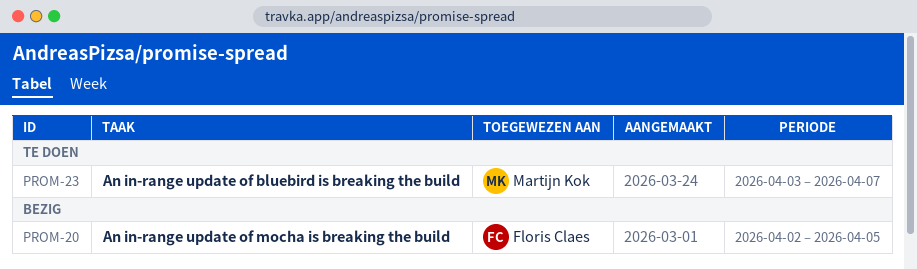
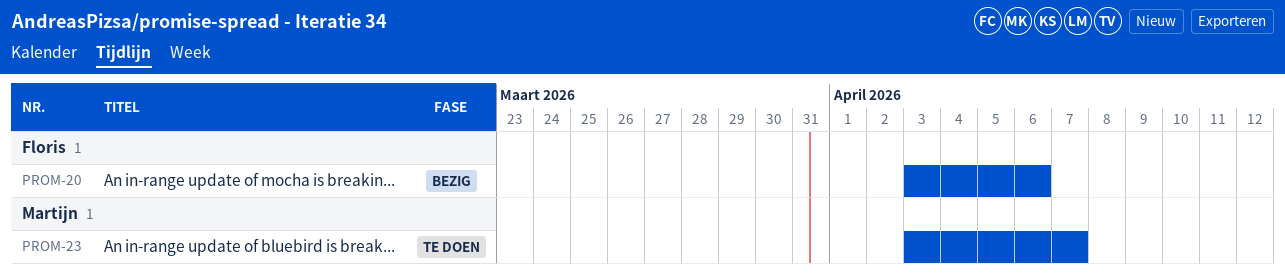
PROM-20, start: Apr 2 -> Apr 3
PROM-20, due: Apr 5 -> Apr 6

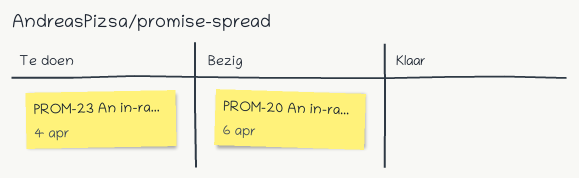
PROM-23, due: Apr 7 -> Apr 4

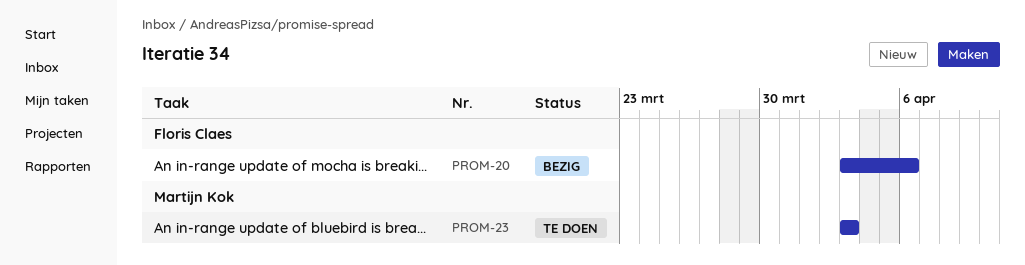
PROM-23, due: Apr 4 -> Apr 3

